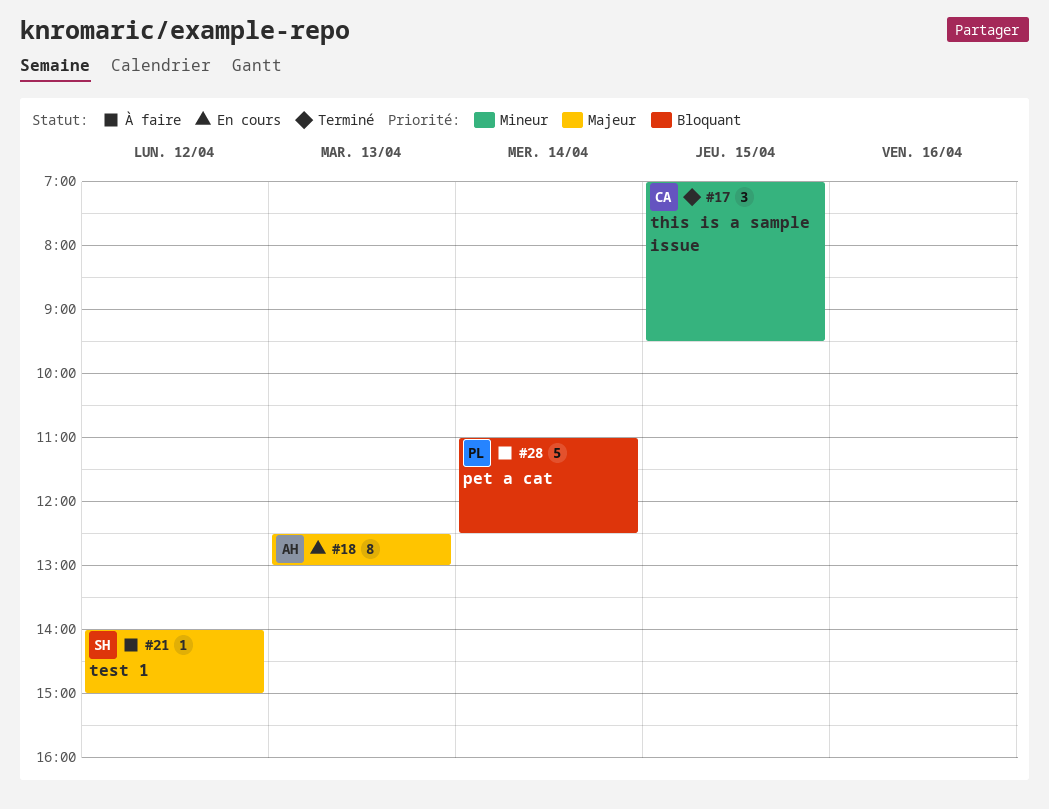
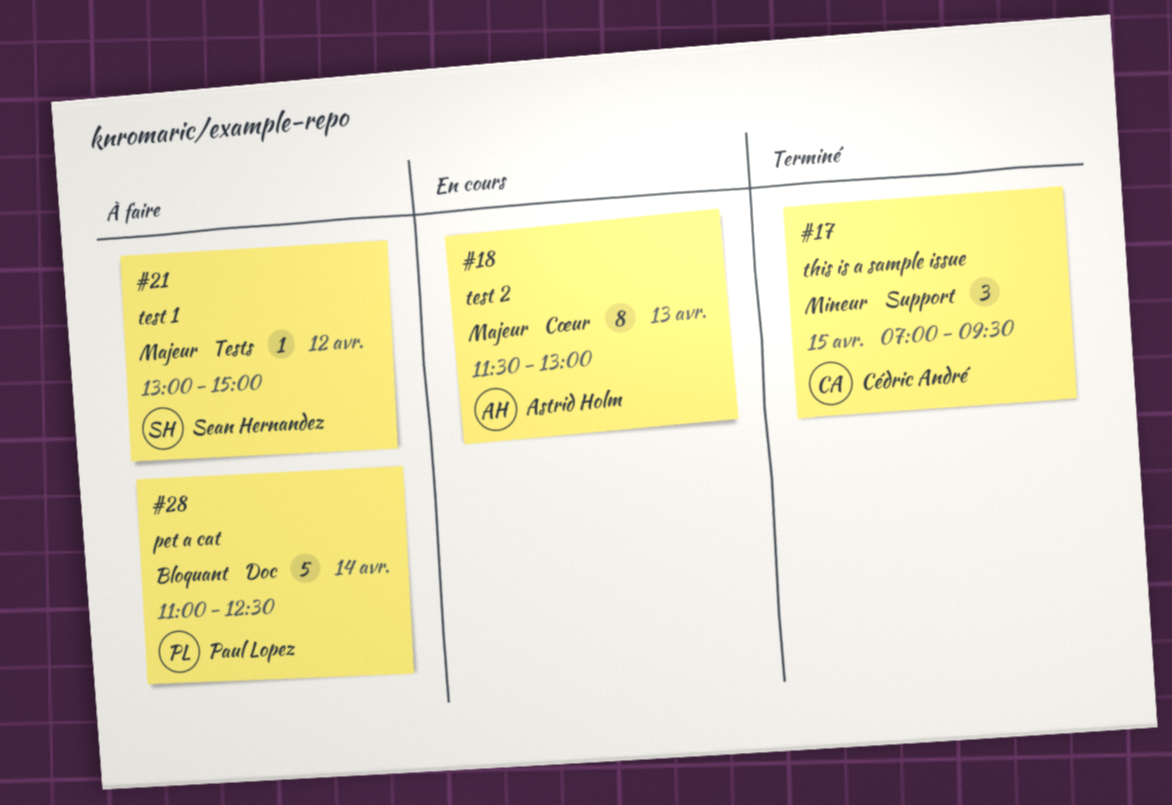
#18, begins: 12:30 -> 11:30
#21, begins: 14:00 -> 13:00

